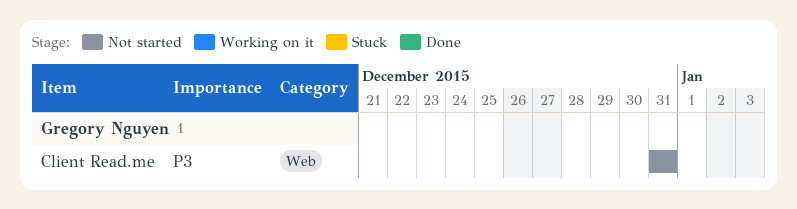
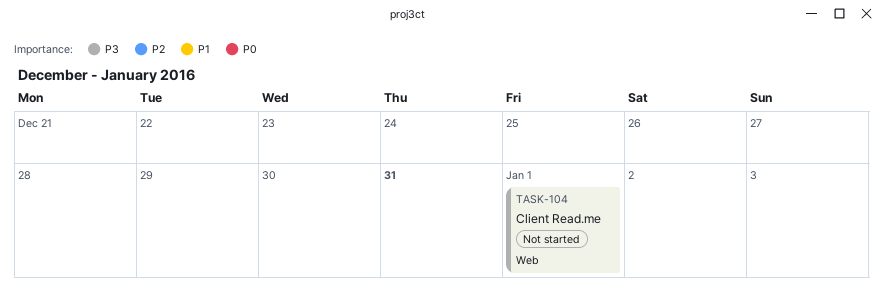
Client Read.me, due: Dec 31 -> Jan 1

